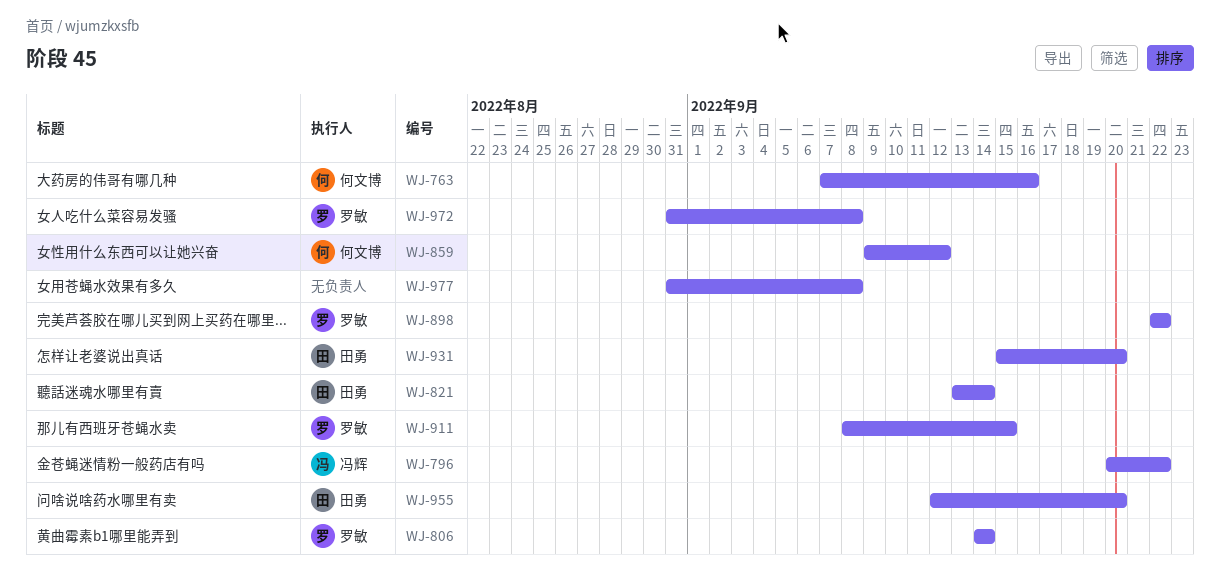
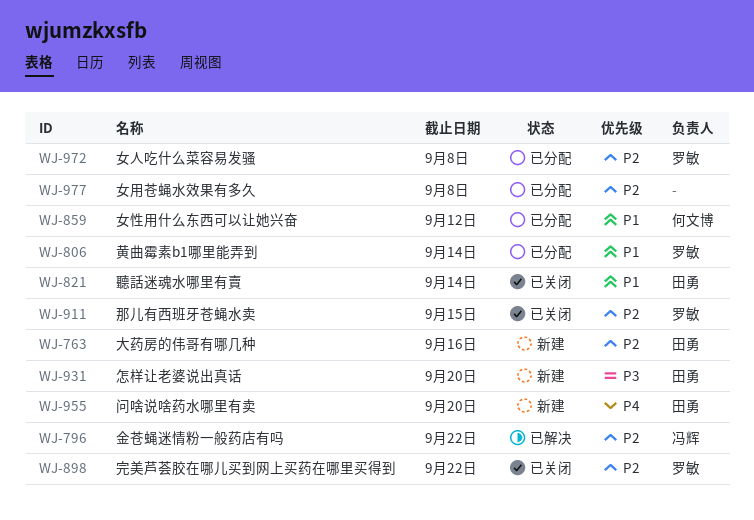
WJ-763, owner: 何文博 -> 田勇

